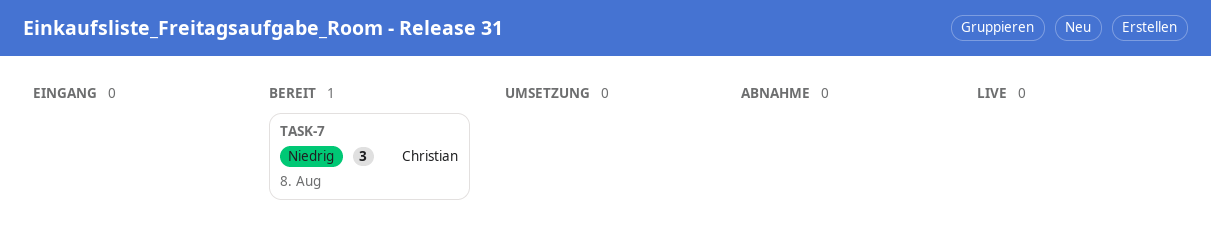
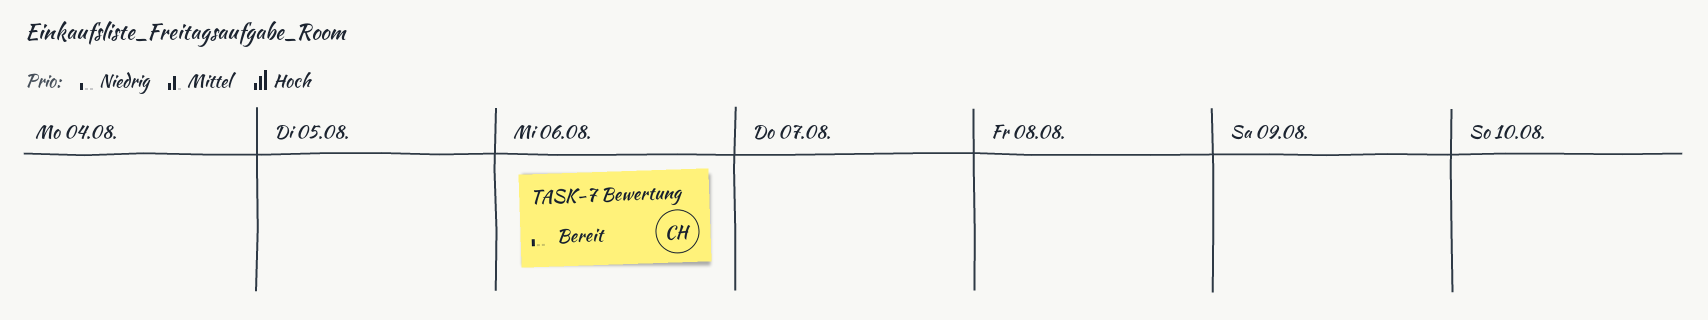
TASK-7, due: Aug 8 -> Aug 6

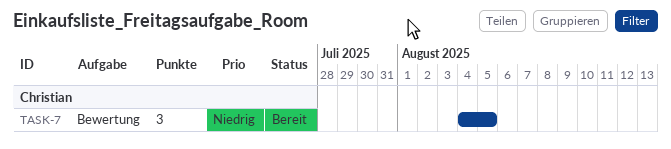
TASK-7, due: Aug 6 -> Aug 5

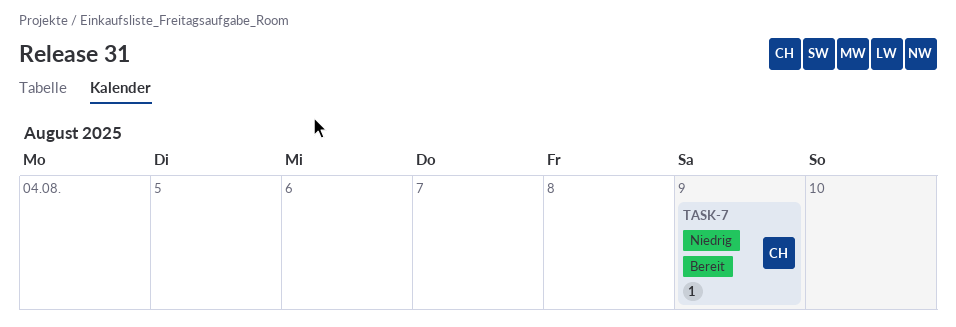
TASK-7, estimate: 3 -> 1
TASK-7, due: Aug 5 -> Aug 9

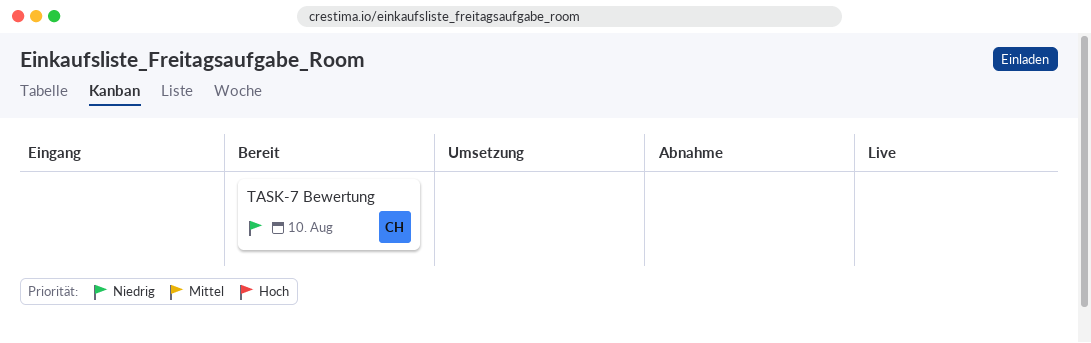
TASK-7, due: Aug 9 -> Aug 10

